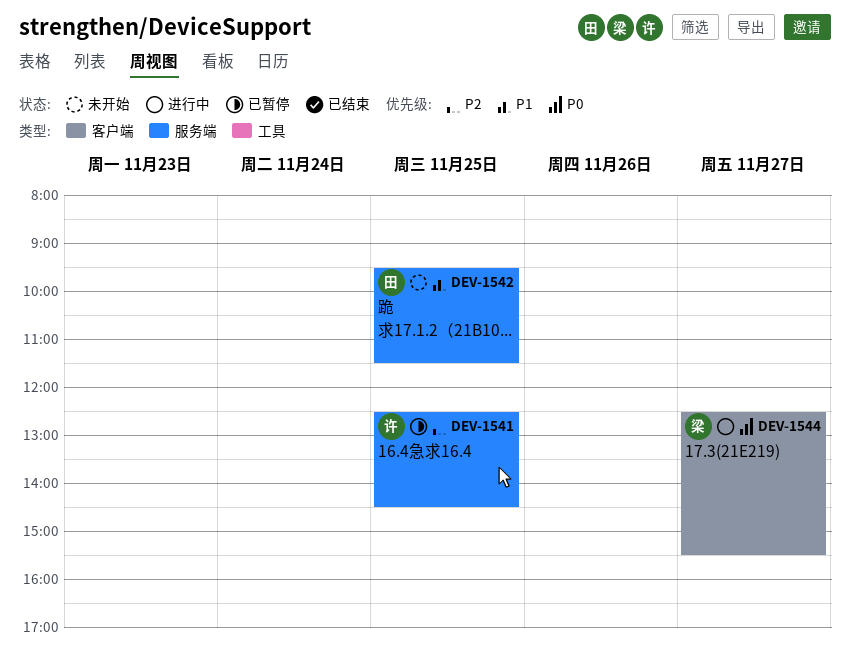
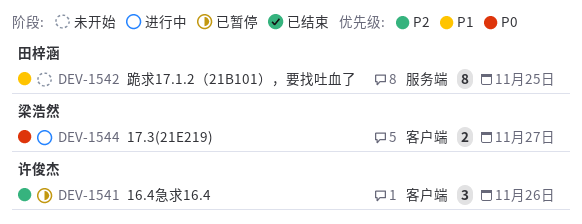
DEV-1541, label: 服务端 -> 客户端
DEV-1541, day: Nov 25 -> Nov 26

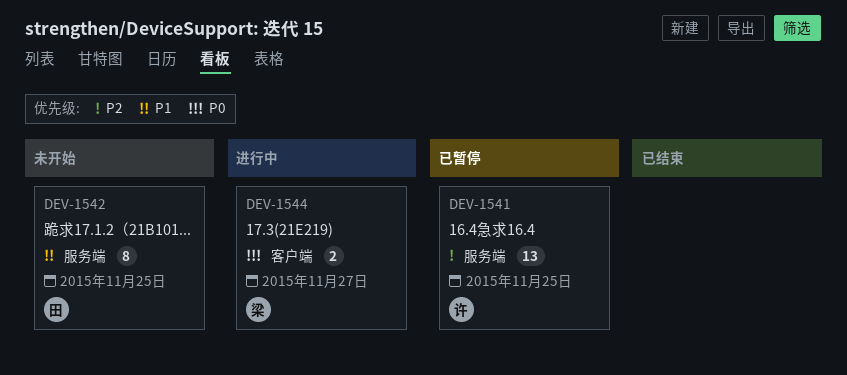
DEV-1541, label: 客户端 -> 服务端
DEV-1541, estimate: 3 -> 13
DEV-1541, day: Nov 26 -> Nov 25

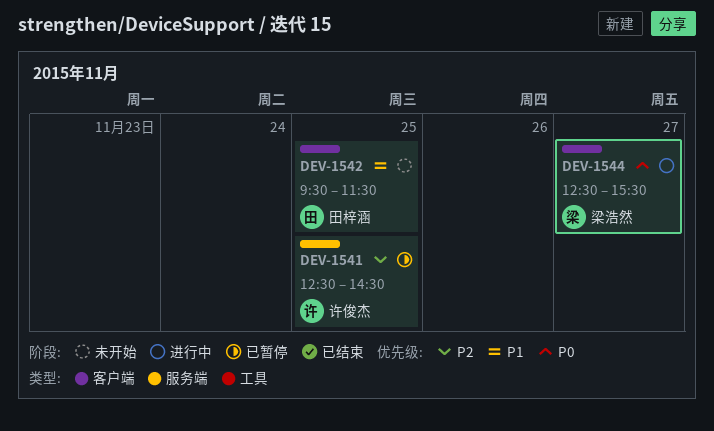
DEV-1542, label: 服务端 -> 客户端

